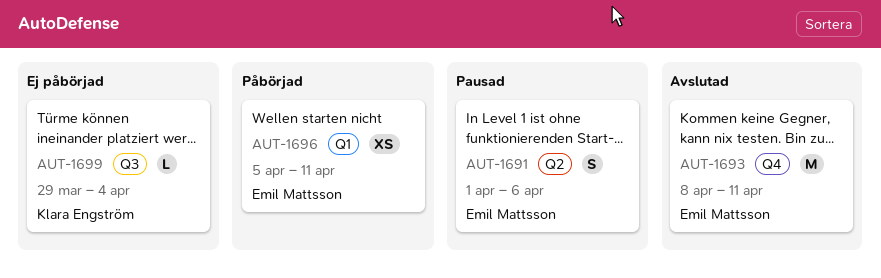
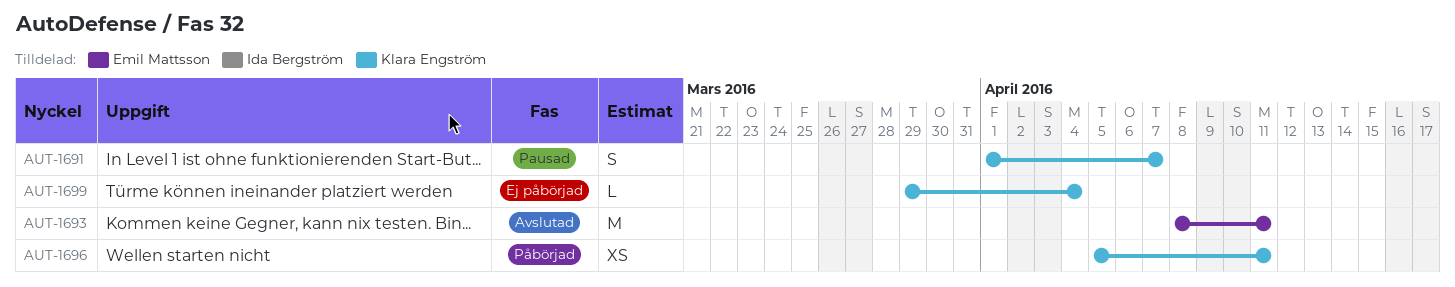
AUT-1691, owner: Emil Mattsson -> Klara Engström
AUT-1691, due: Apr 6 -> Apr 7
AUT-1696, owner: Emil Mattsson -> Klara Engström

